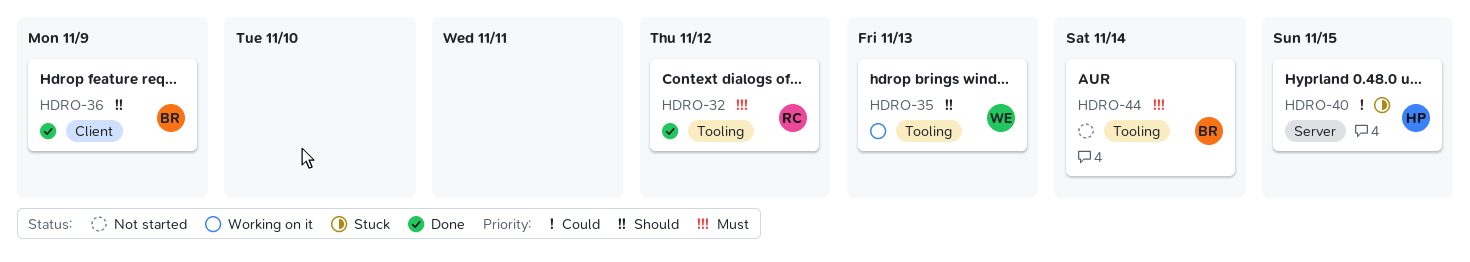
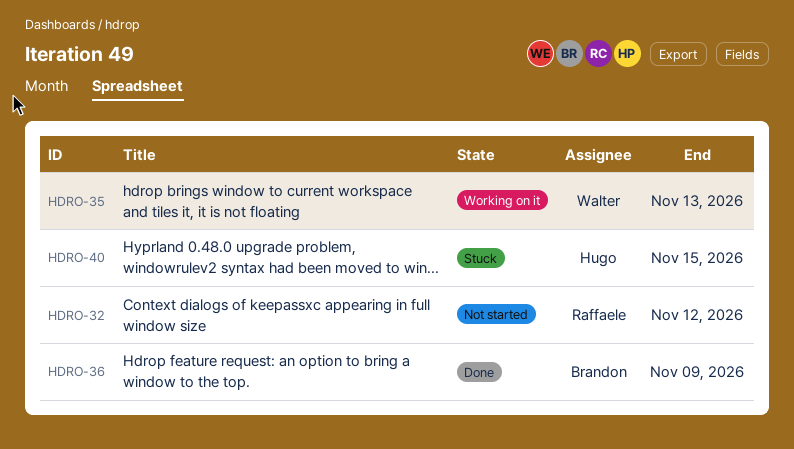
HDRO-32, status: Done -> Not started
HDRO-44: present -> none

